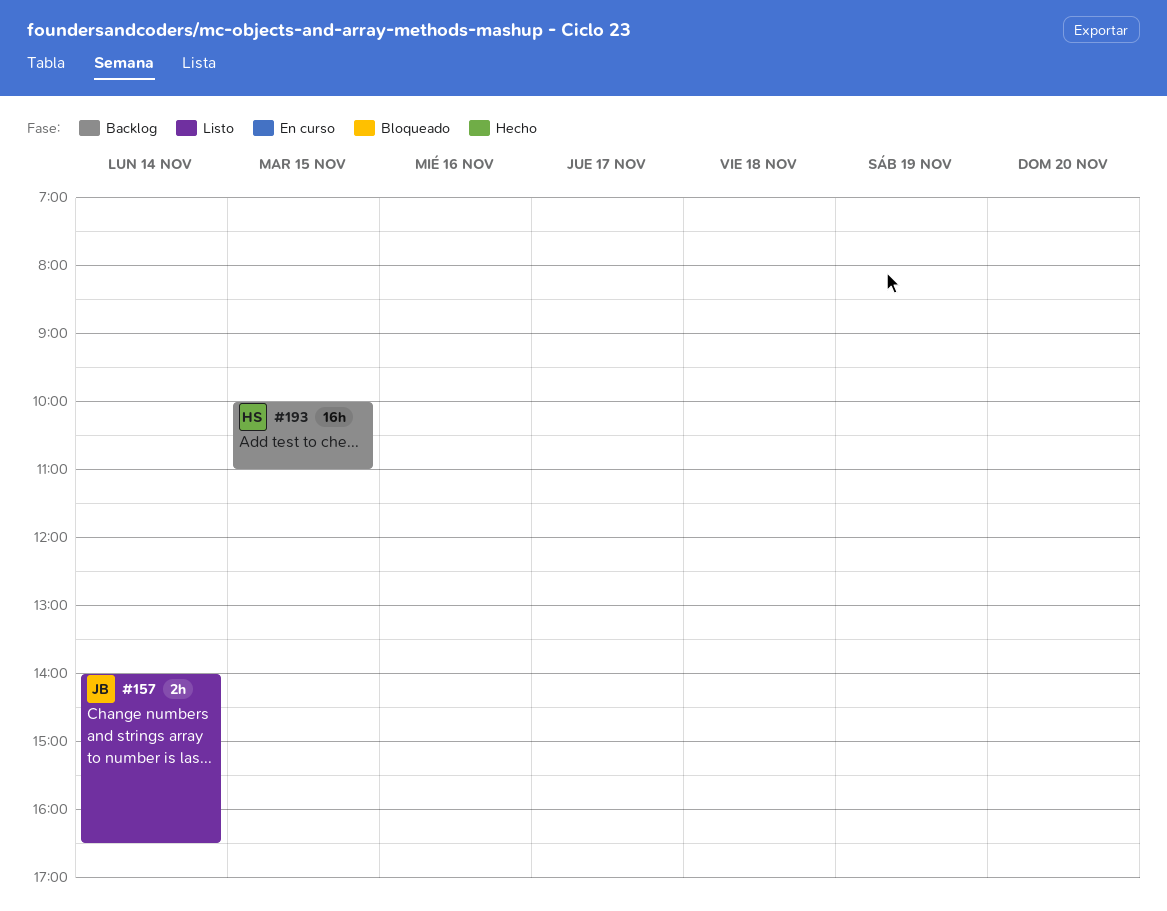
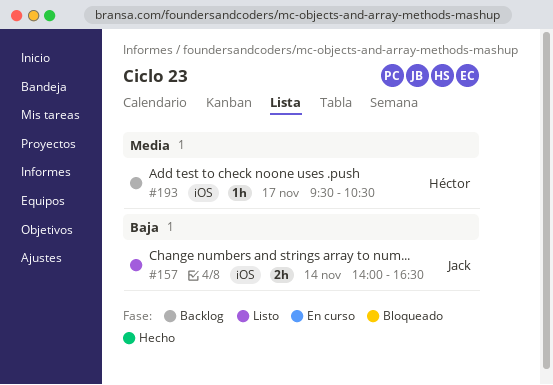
#193, estimate: 16h -> 1h
#193, day: Nov 15 -> Nov 17
#193, begins: 10:00 -> 09:30
#193, ends: 11:00 -> 10:30

